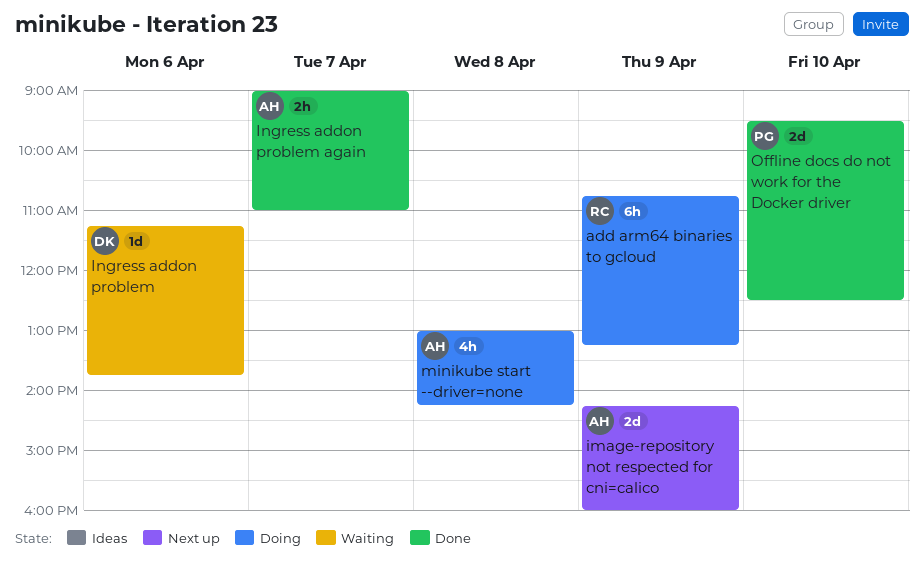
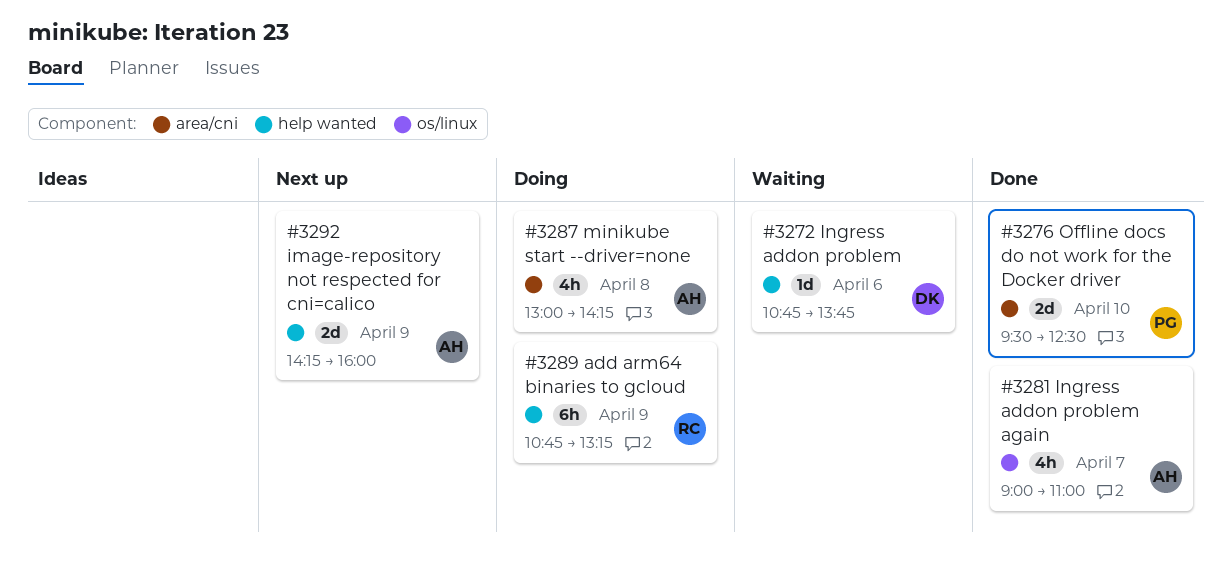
Ingress addon problem, begins: 11:15 -> 10:45
Ingress addon problem again, estimate: 2h -> 4h

